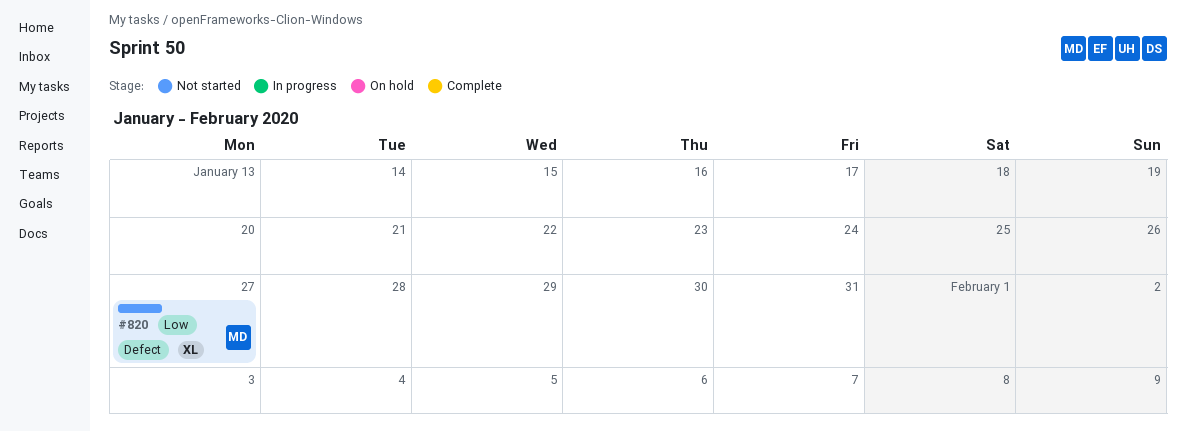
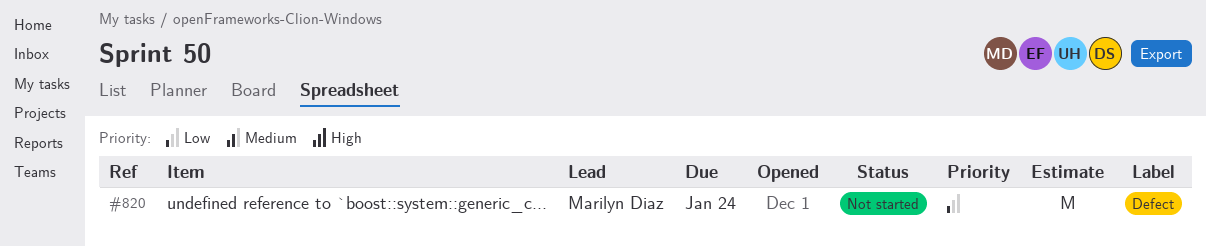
#820, estimate: XL -> M
#820, due: Jan 27 -> Jan 24

